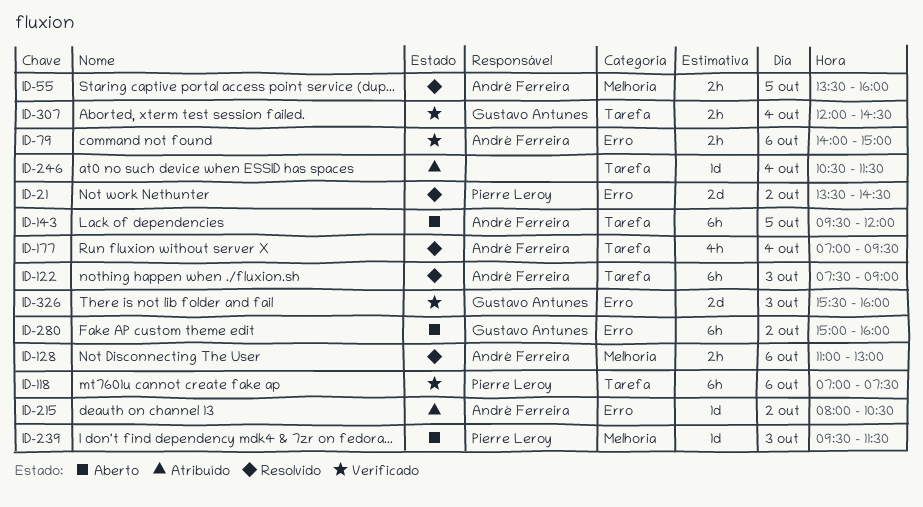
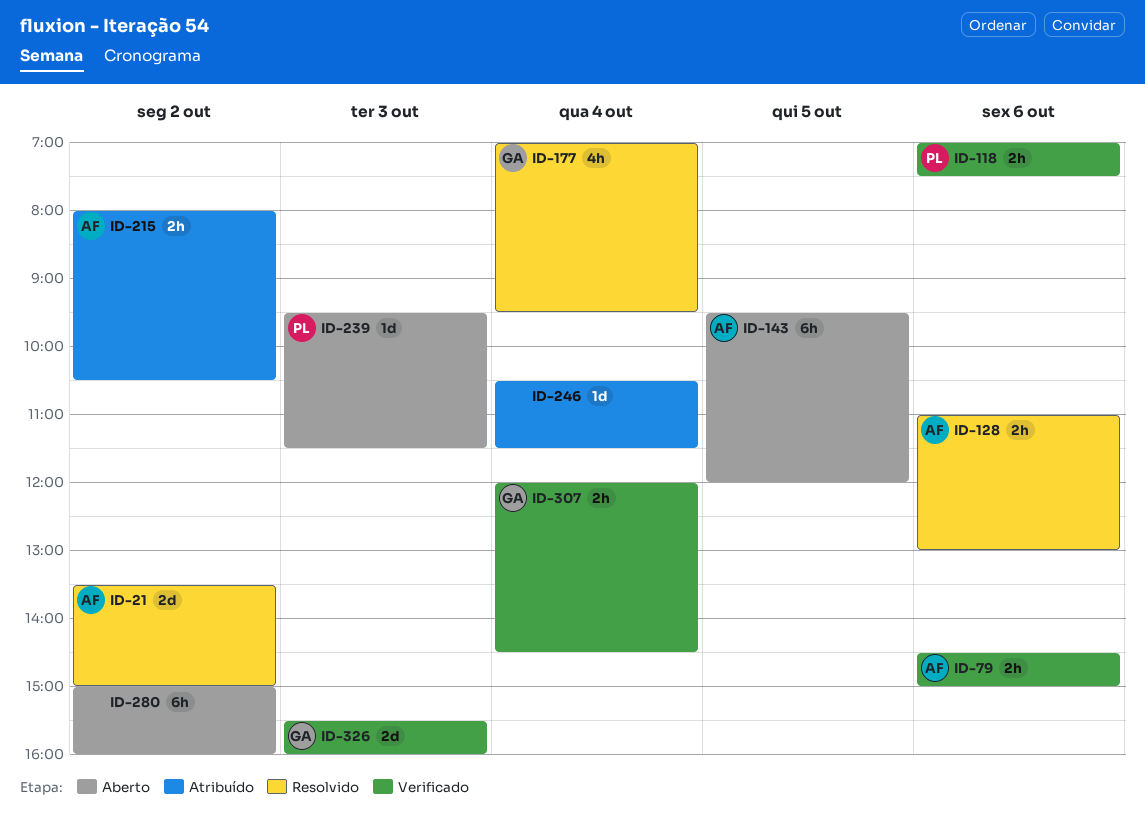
ID-21, owner: Pierre Leroy -> André Ferreira
ID-21, ends: 14:30 -> 15:00
ID-55: present -> none
ID-79, begins: 14:00 -> 14:30
ID-118, estimate: 6h -> 2h
ID-122: present -> none
ID-177, owner: André Ferreira -> Gustavo Antunes
ID-215, estimate: 1d -> 2h
ID-280, owner: Gustavo Antunes -> none

